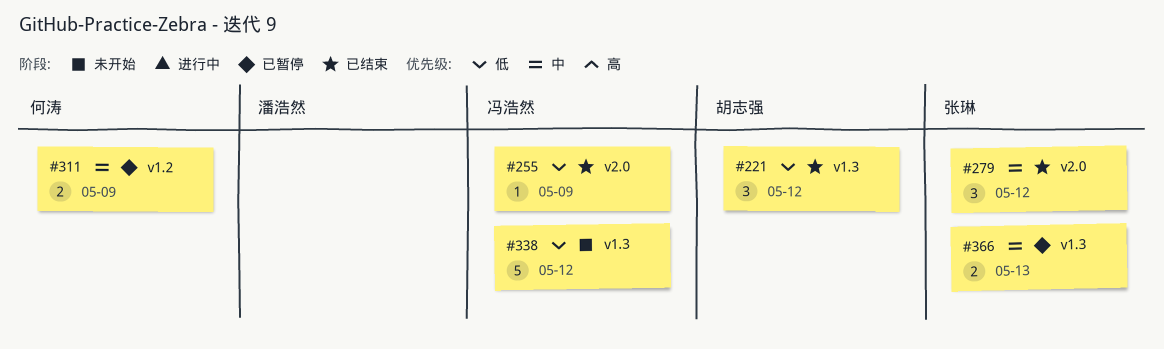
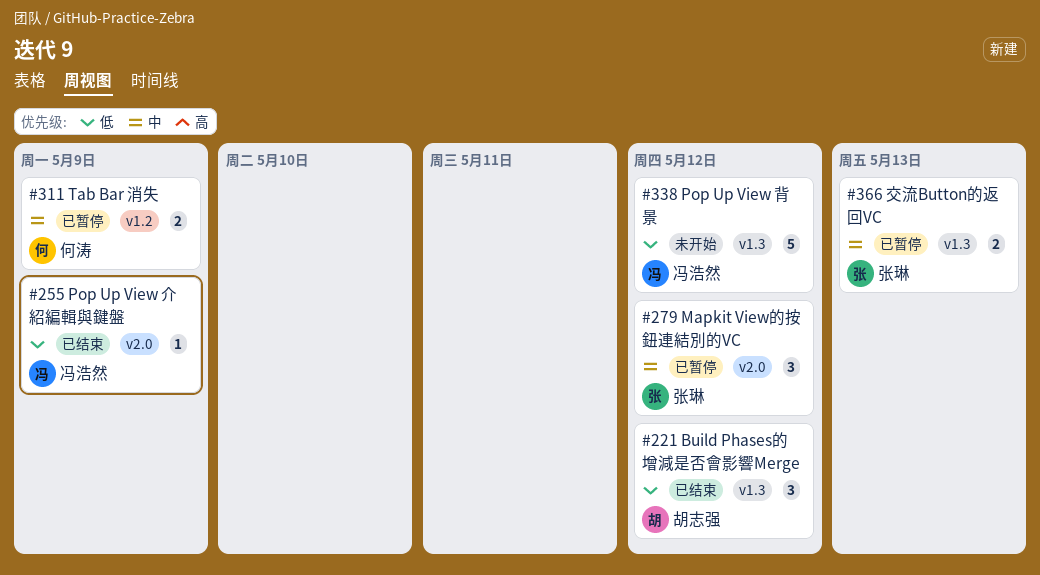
#279, status: 已结束 -> 已暂停

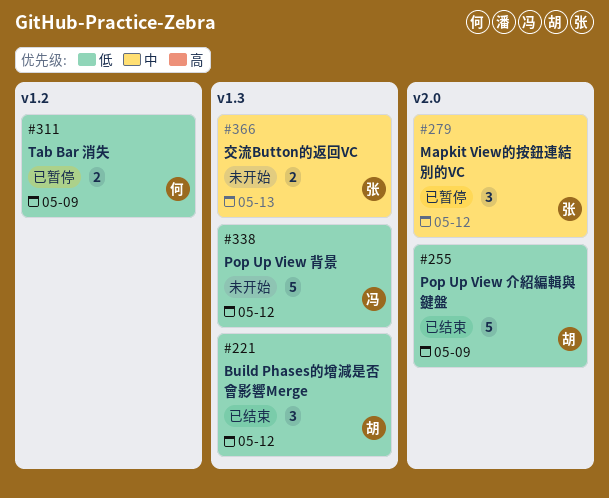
#255, owner: 冯浩然 -> 胡志强
#255, estimate: 1 -> 5
#311, priority: 中 -> 低
#366, status: 已暂停 -> 未开始

